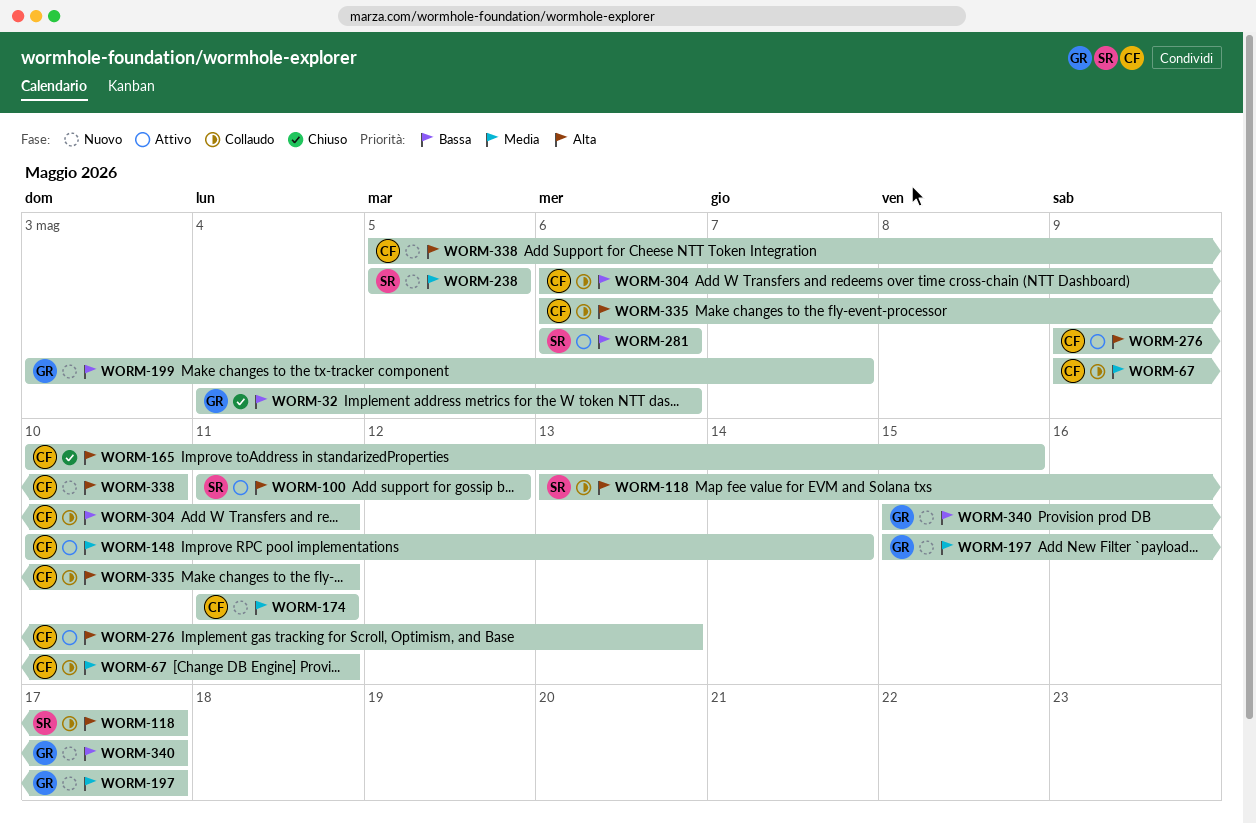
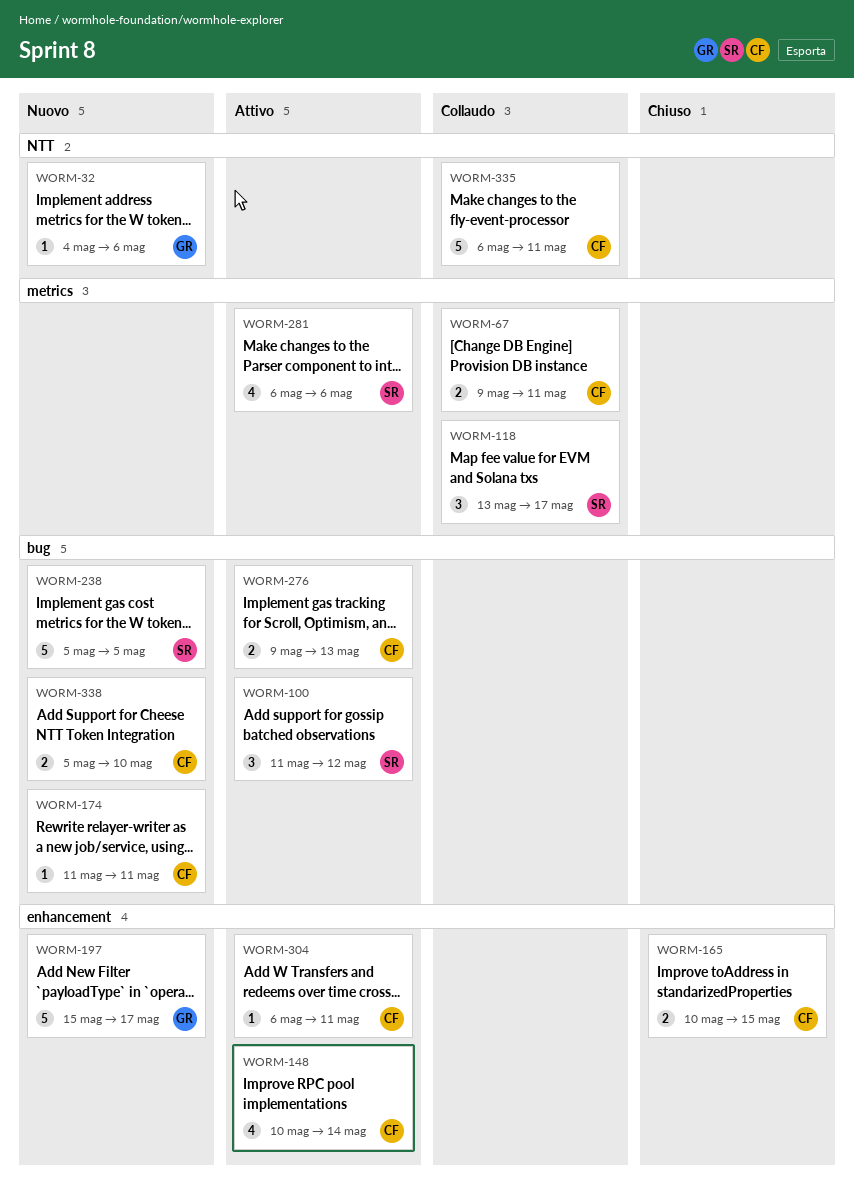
WORM-32, status: Chiuso -> Nuovo
WORM-199: present -> none
WORM-304, status: Collaudo -> Attivo
WORM-340: present -> none

